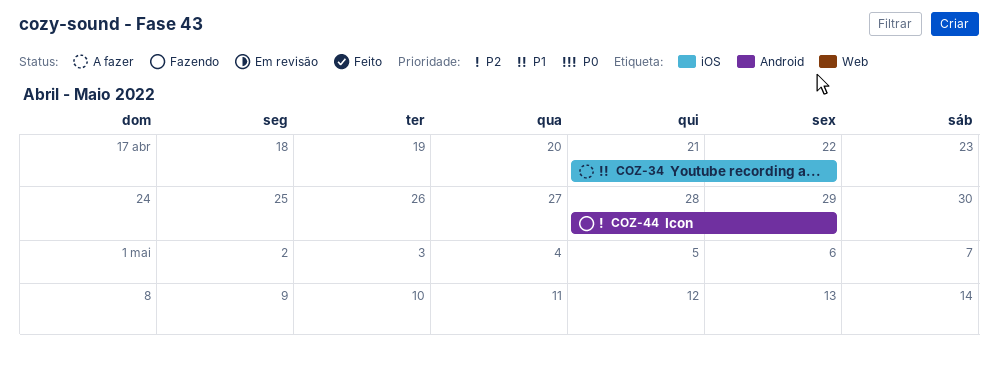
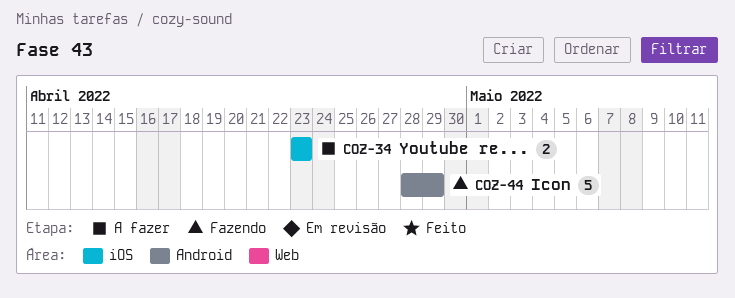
COZ-34, start: Apr 21 -> Apr 23
COZ-34, due: Apr 22 -> Apr 23

